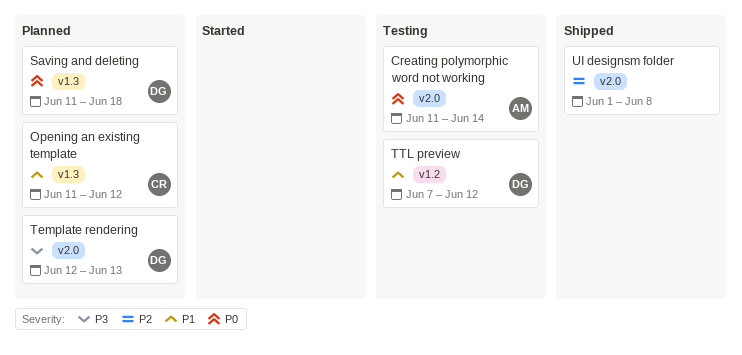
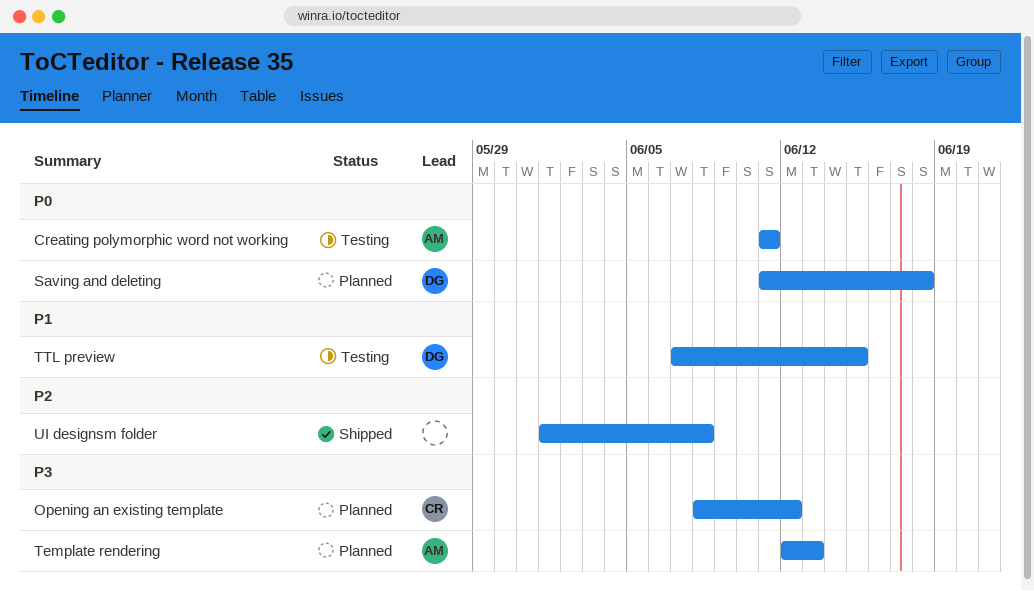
Creating polymorphic word not working, due: Jun 14 -> Jun 11
Opening an existing template, priority: P1 -> P3
Opening an existing template, start: Jun 11 -> Jun 8
Template rendering, owner: DG -> AM
TTL preview, due: Jun 12 -> Jun 15

